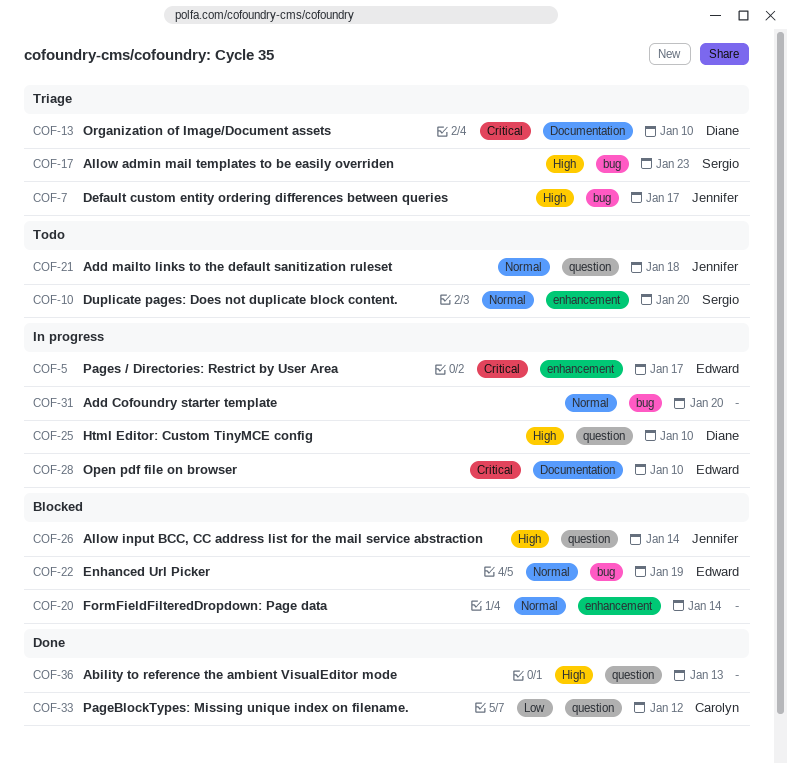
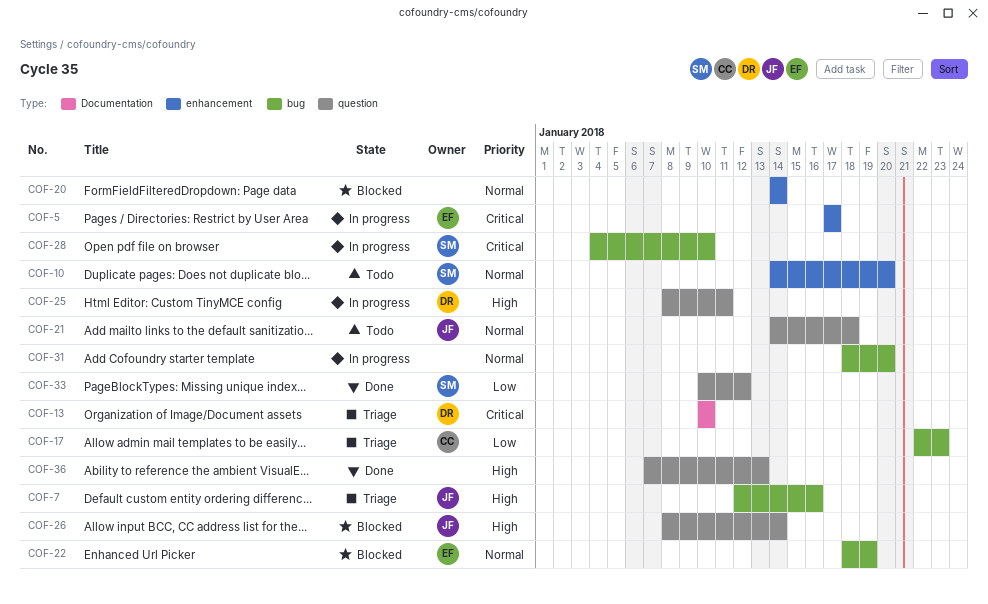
COF-7, due: Jan 17 -> Jan 16
COF-17, owner: Sergio -> Carolyn
COF-17, priority: High -> Low
COF-25, due: Jan 10 -> Jan 11
COF-28, owner: Edward -> Sergio
COF-28, label: Documentation -> bug
COF-33, owner: Carolyn -> Sergio

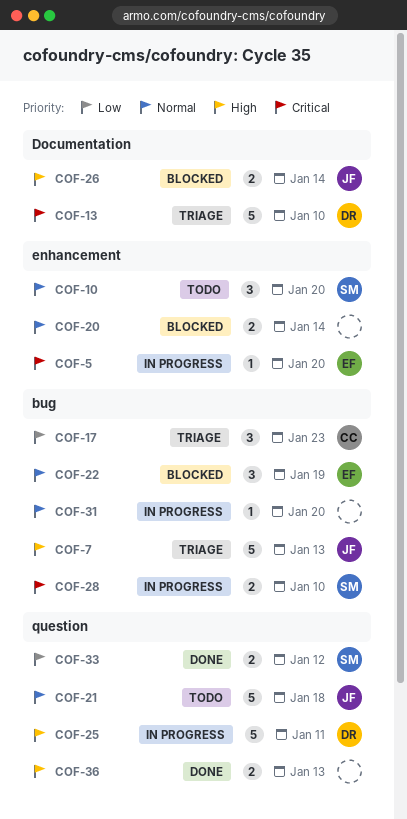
COF-5, due: Jan 17 -> Jan 20
COF-7, due: Jan 16 -> Jan 13
COF-26, label: question -> Documentation

